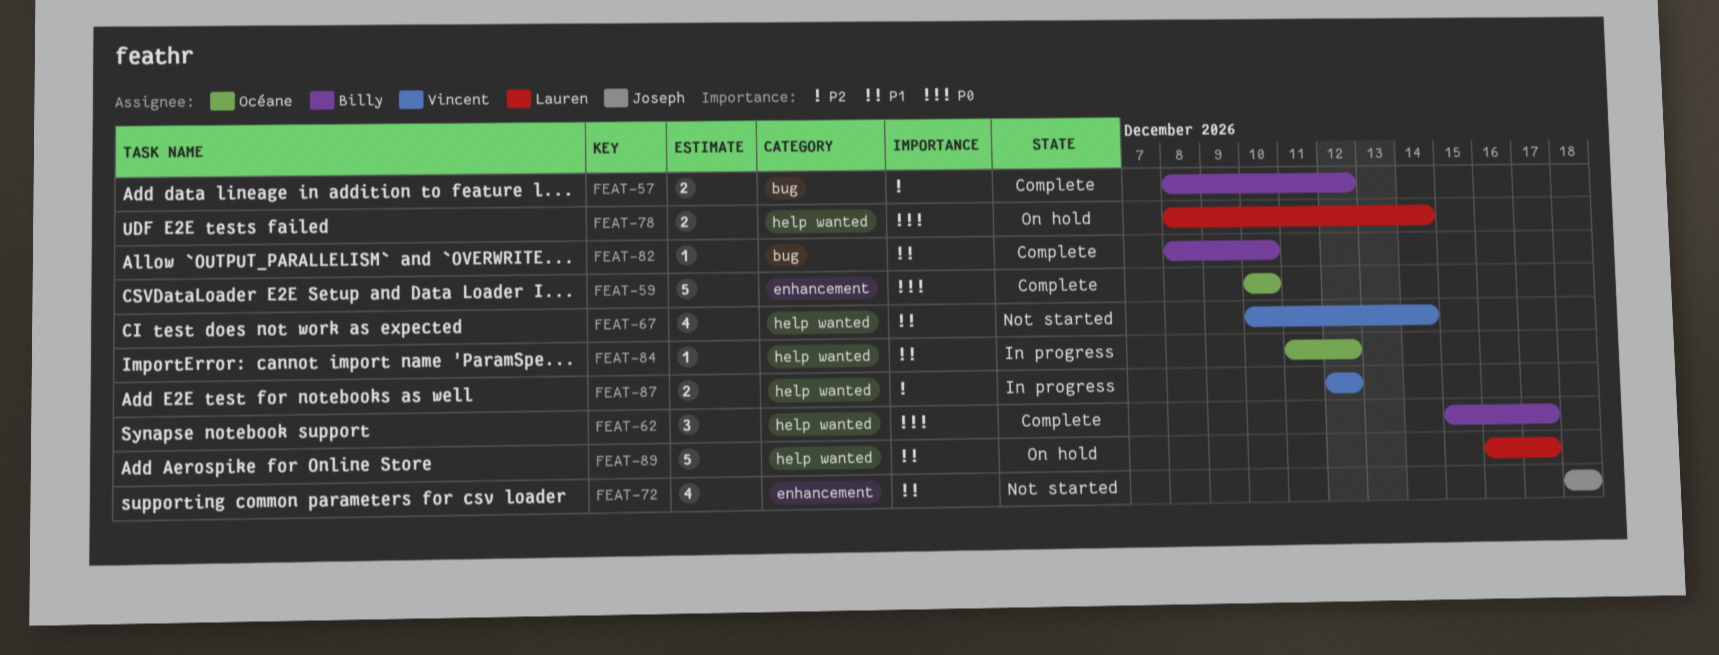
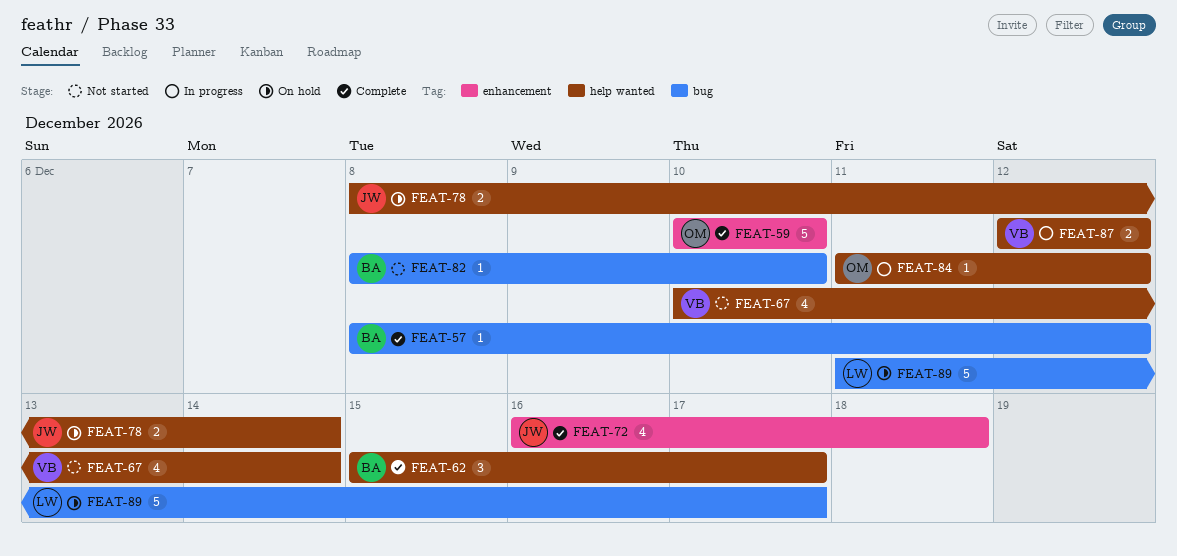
FEAT-57, estimate: 2 -> 1
FEAT-72, status: Not started -> Complete
FEAT-72, start: Dec 18 -> Dec 16
FEAT-78, owner: Lauren -> Joseph
FEAT-82, status: Complete -> Not started
FEAT-89, label: help wanted -> bug
FEAT-89, start: Dec 16 -> Dec 11

